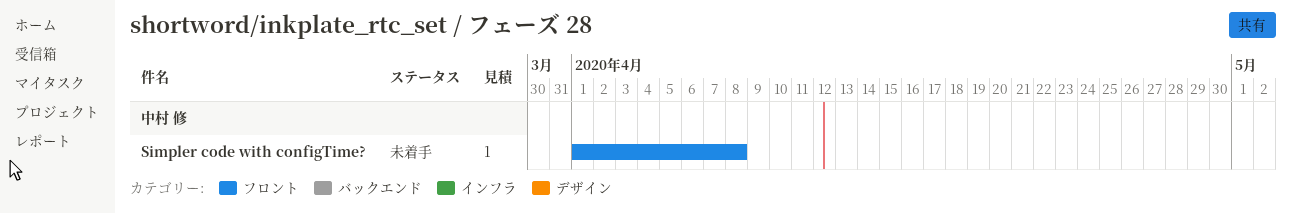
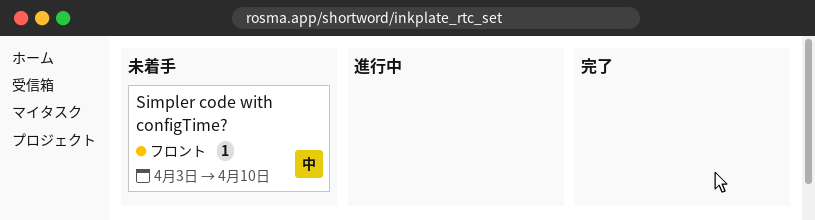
Simpler code with configTime?, start: Apr 1 -> Apr 3
Simpler code with configTime?, due: Apr 8 -> Apr 10

